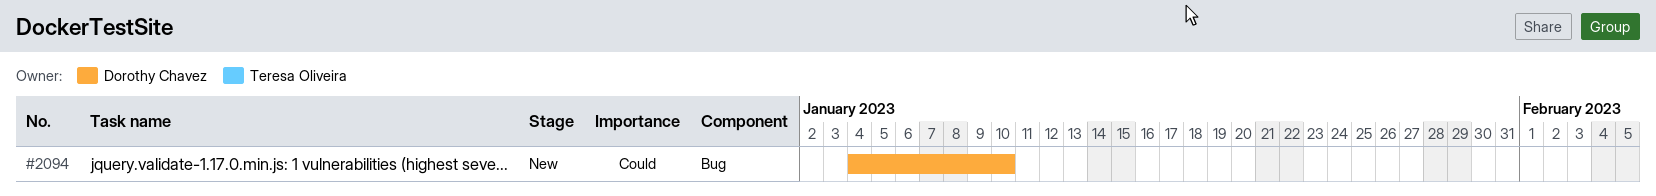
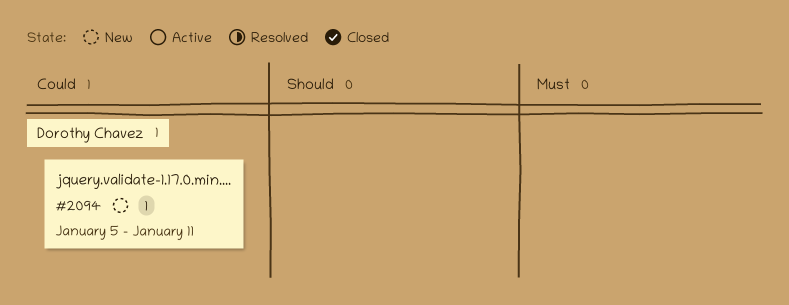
#2094, start: Jan 4 -> Jan 5
#2094, due: Jan 10 -> Jan 11

